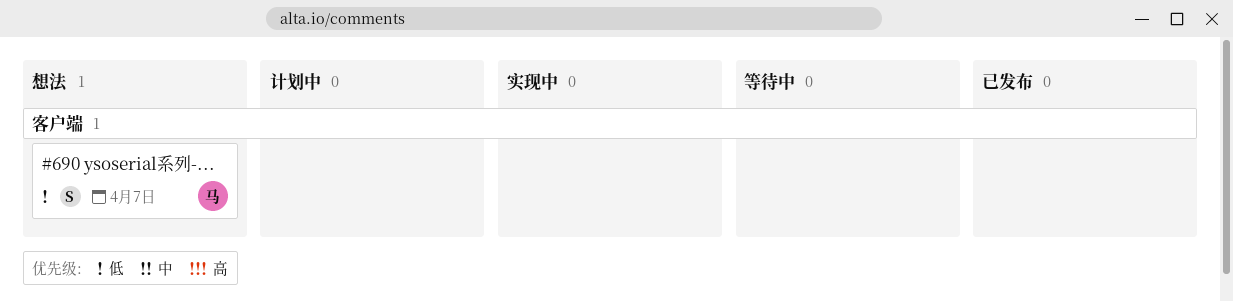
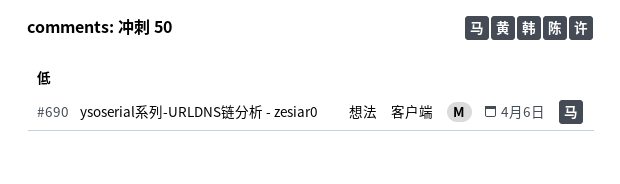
#690, estimate: S -> M
#690, due: Apr 7 -> Apr 6

